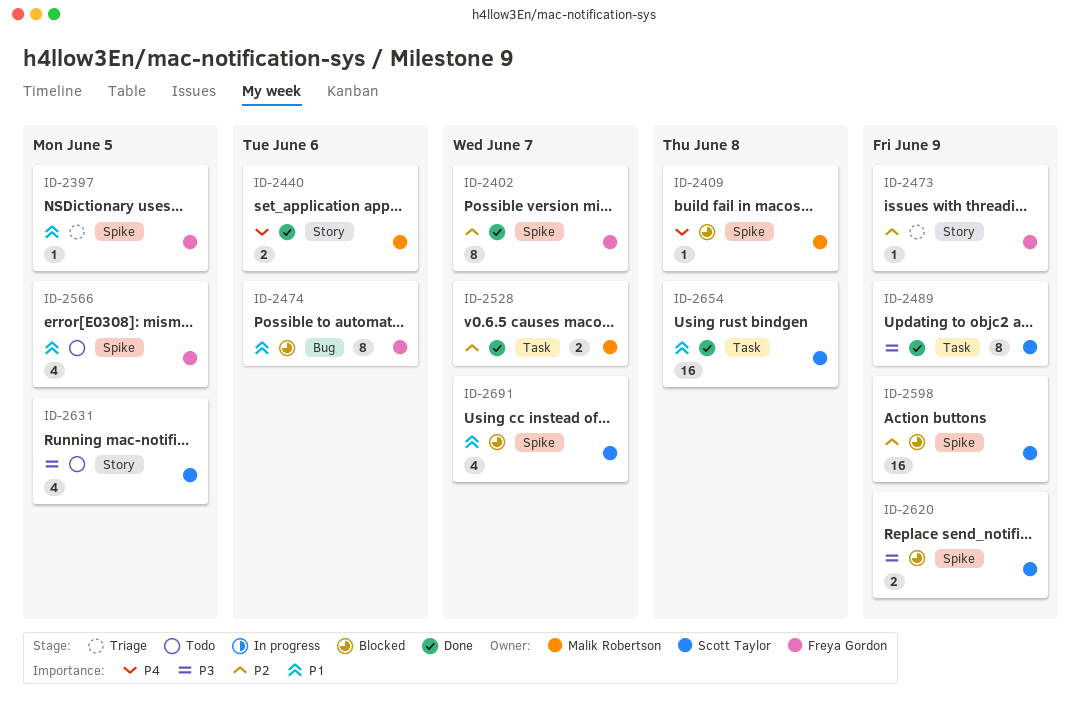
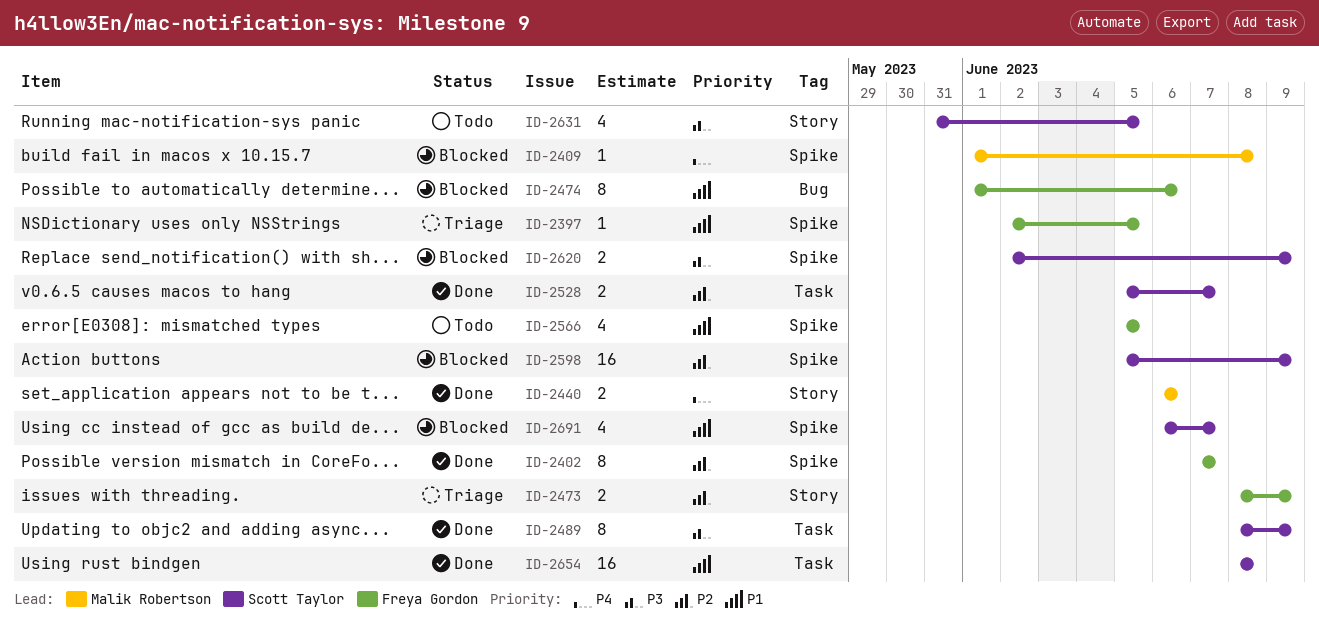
ID-2473, estimate: 1 -> 2
ID-2528, owner: Malik Robertson -> Scott Taylor

